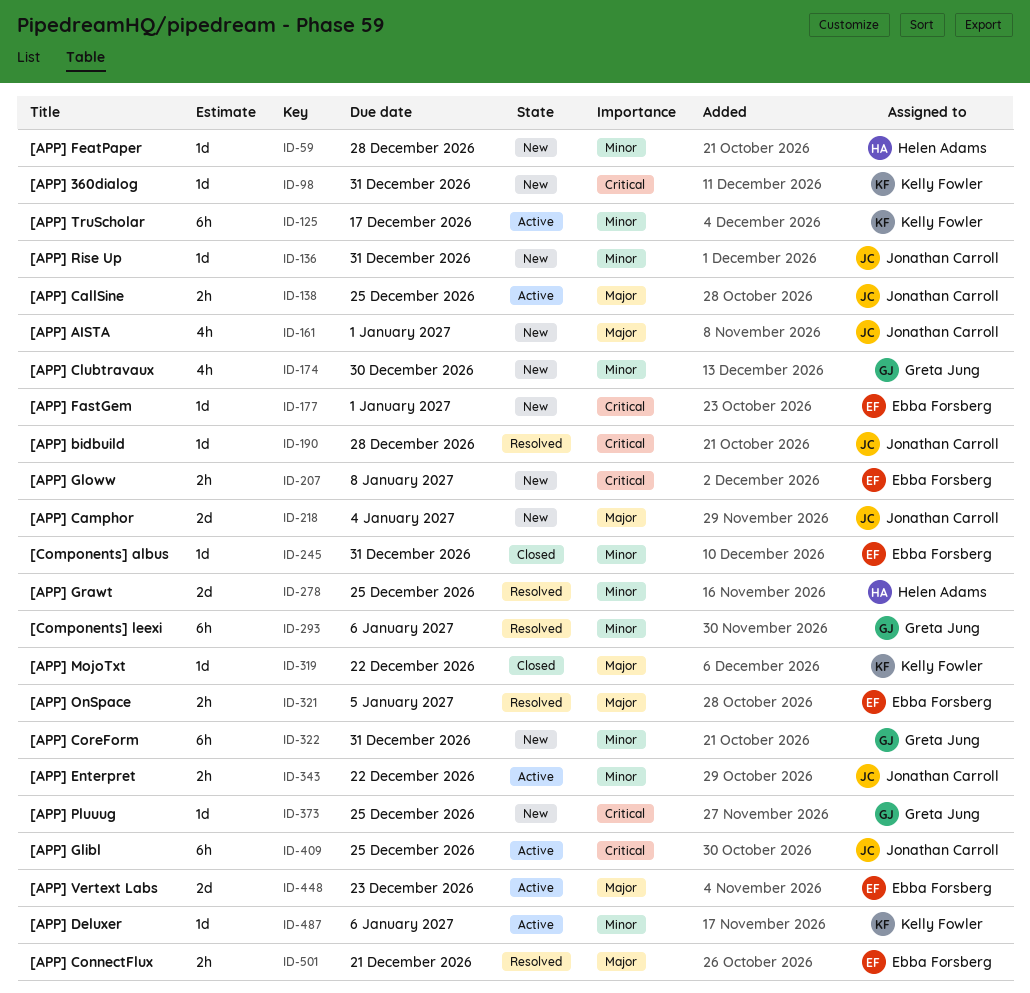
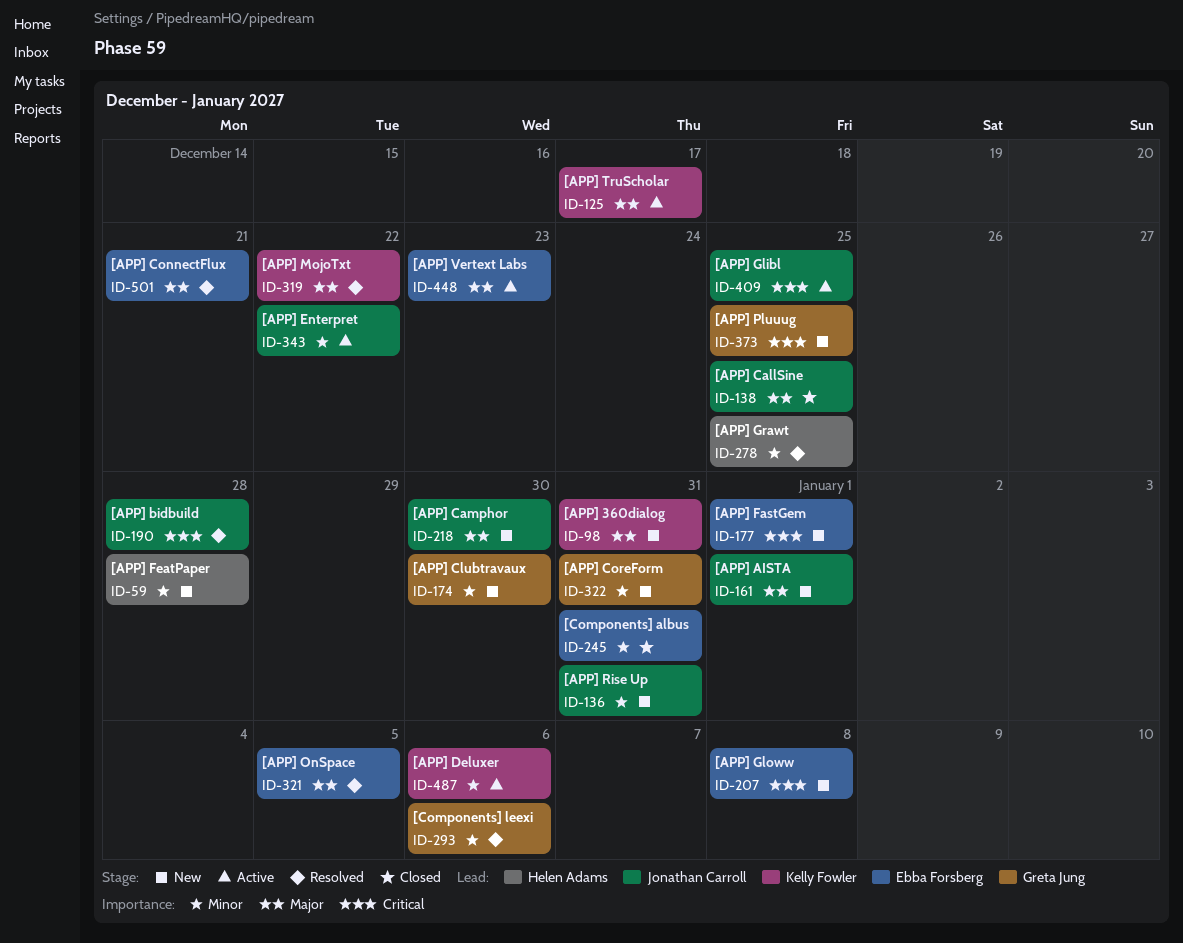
ID-98, priority: Critical -> Major
ID-125, priority: Minor -> Major
ID-138, status: Active -> Closed
ID-218, due: Jan 4 -> Dec 30
ID-319, status: Closed -> Resolved

